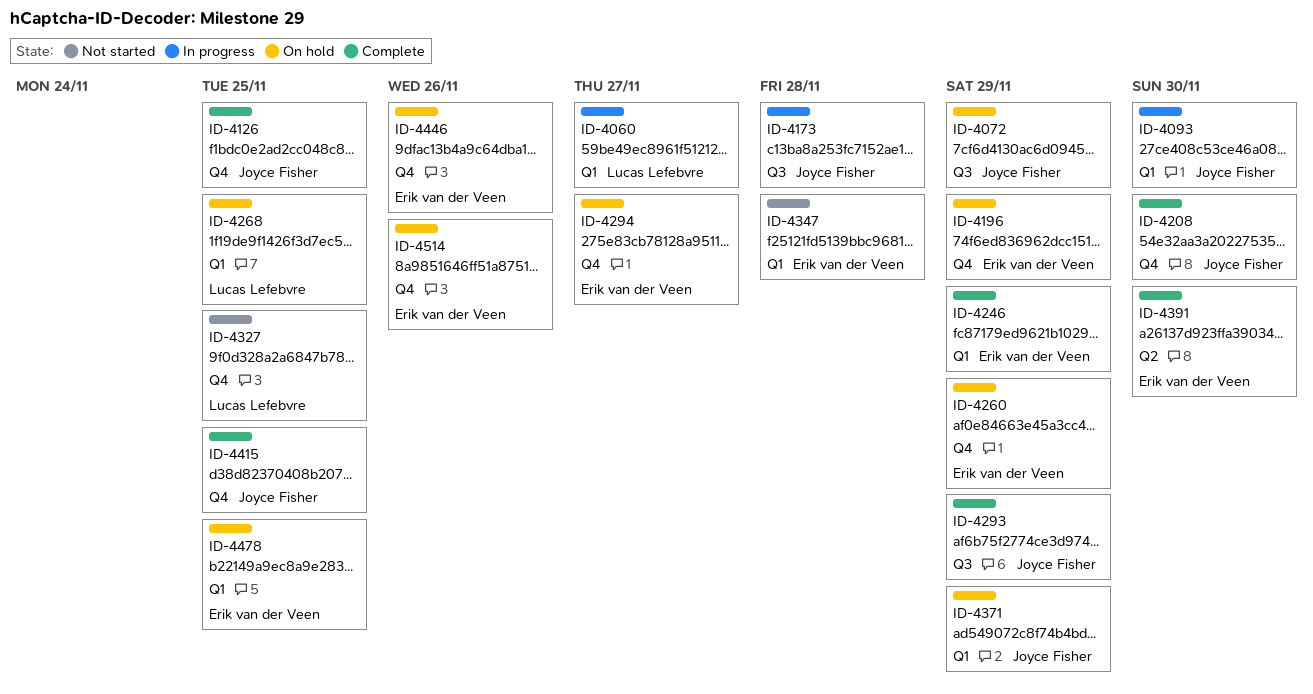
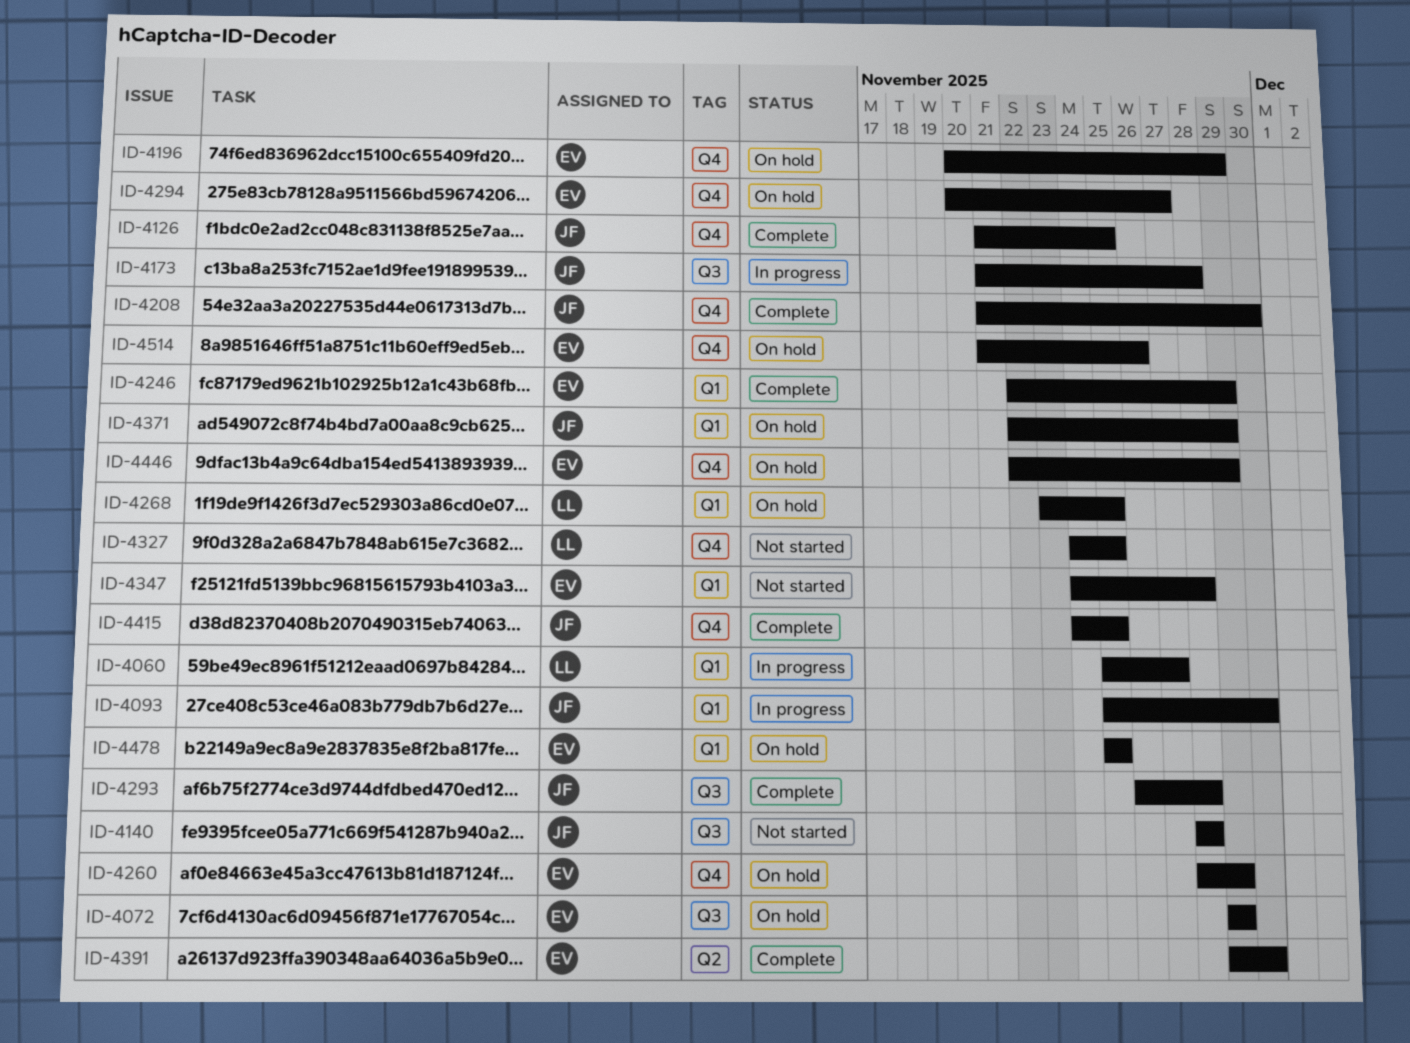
ID-4072, owner: Joyce Fisher -> Erik van der Veen
ID-4140: none -> present
ID-4293, due: Nov 29 -> Nov 28
ID-4446, due: Nov 26 -> Nov 29

